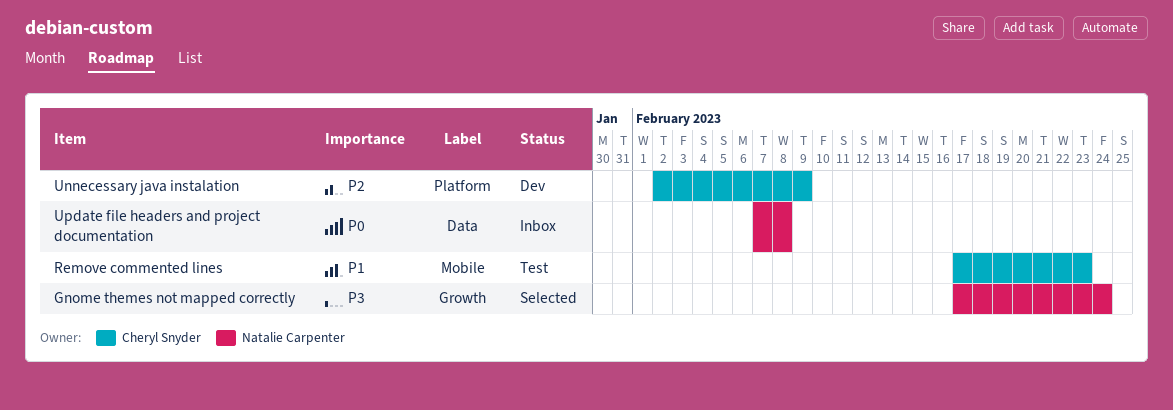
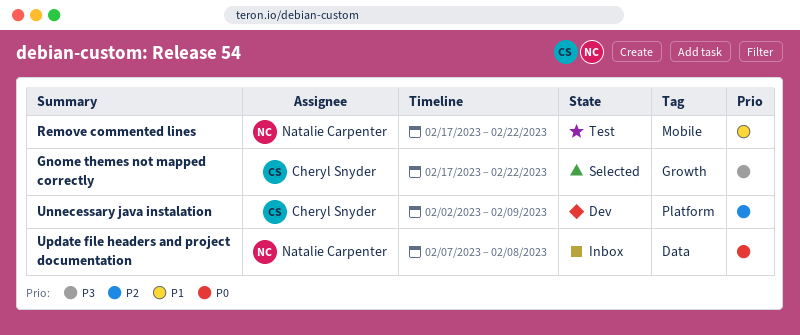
Gnome themes not mapped correctly, owner: Natalie Carpenter -> Cheryl Snyder
Gnome themes not mapped correctly, due: Feb 24 -> Feb 22
Remove commented lines, owner: Cheryl Snyder -> Natalie Carpenter
Remove commented lines, due: Feb 23 -> Feb 22

